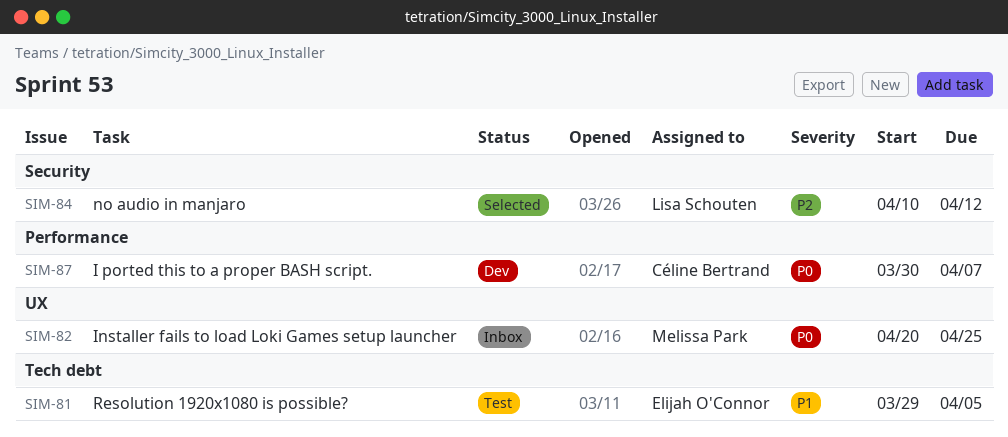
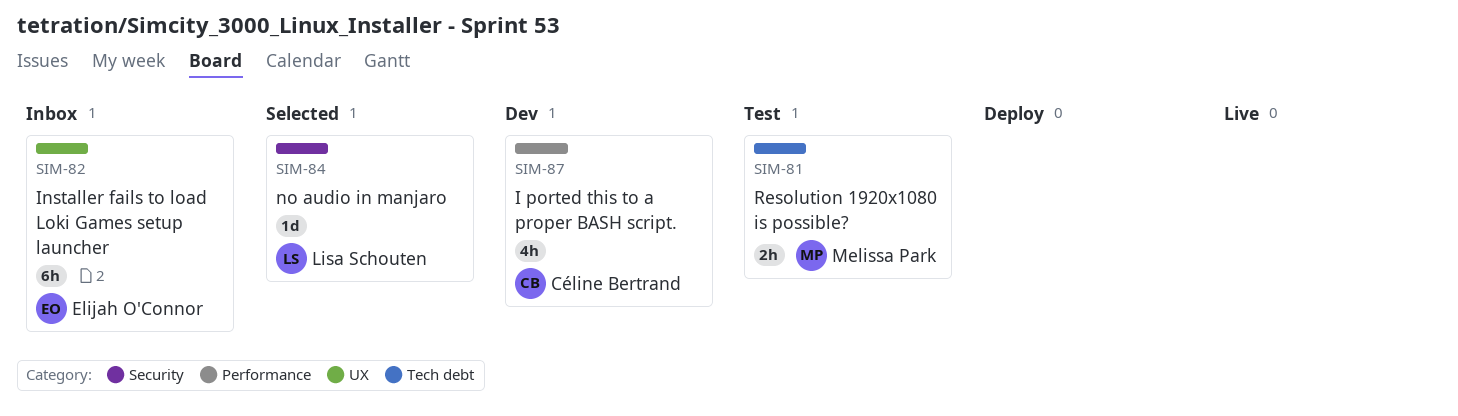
SIM-81, owner: Elijah O'Connor -> Melissa Park
SIM-82, owner: Melissa Park -> Elijah O'Connor

